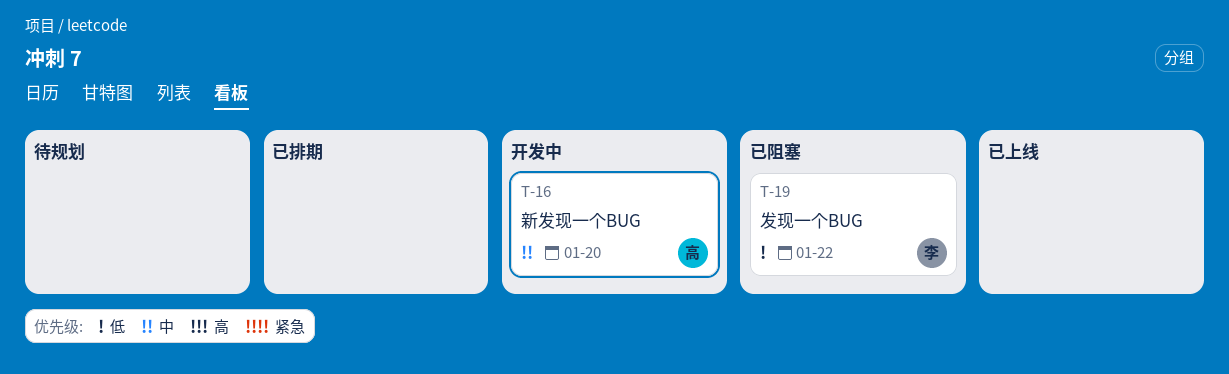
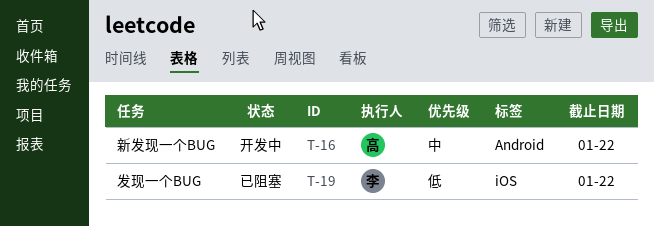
T-16, due: Jan 20 -> Jan 22

